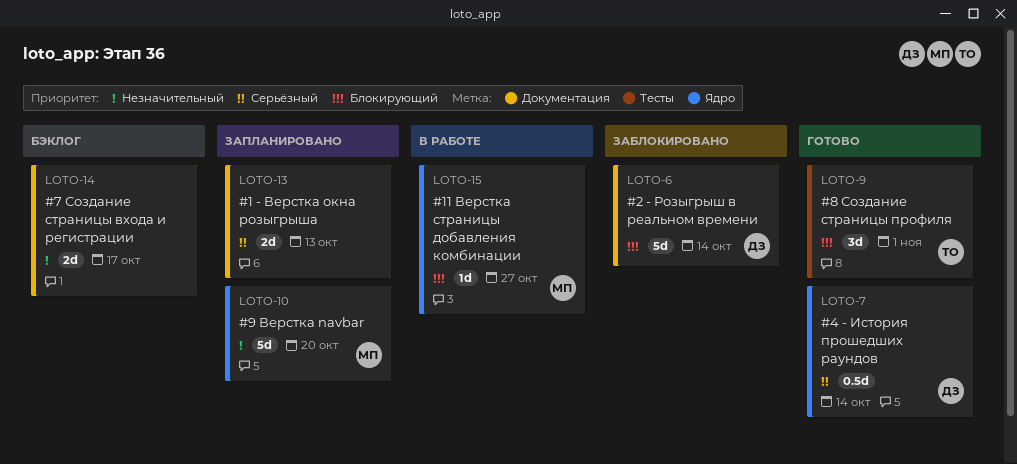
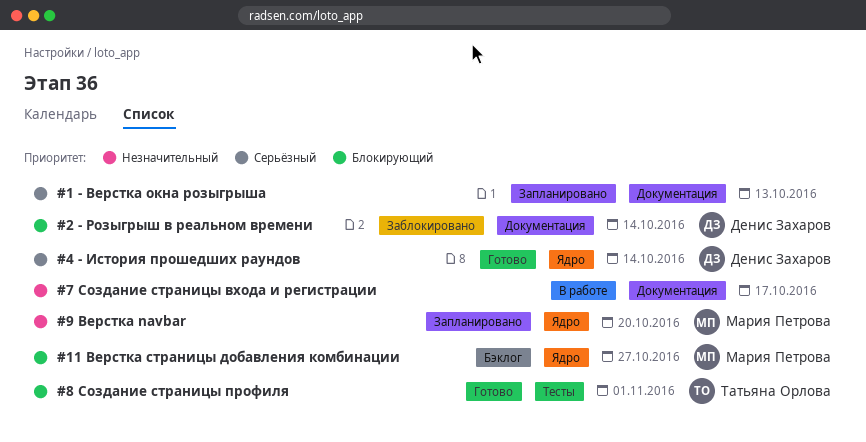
#11 Верстка страницы добавления комбинации, status: В работе -> Бэклог
#7 Создание страницы входа и регистрации, status: Бэклог -> В работе

